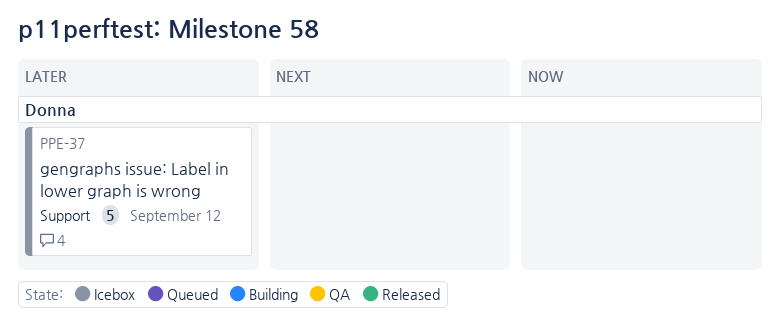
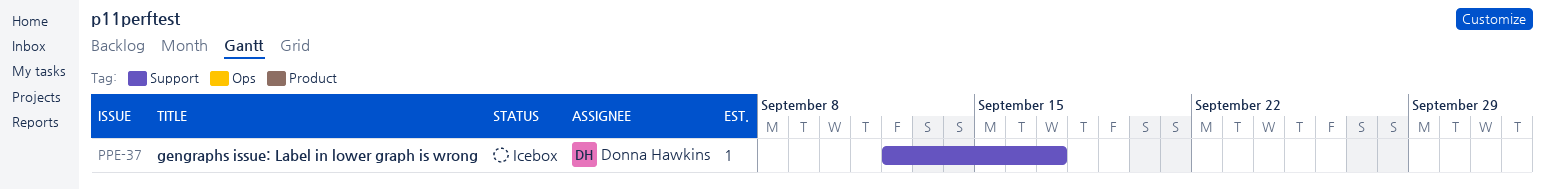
PPE-37, estimate: 5 -> 1
PPE-37, due: Sep 12 -> Sep 17

